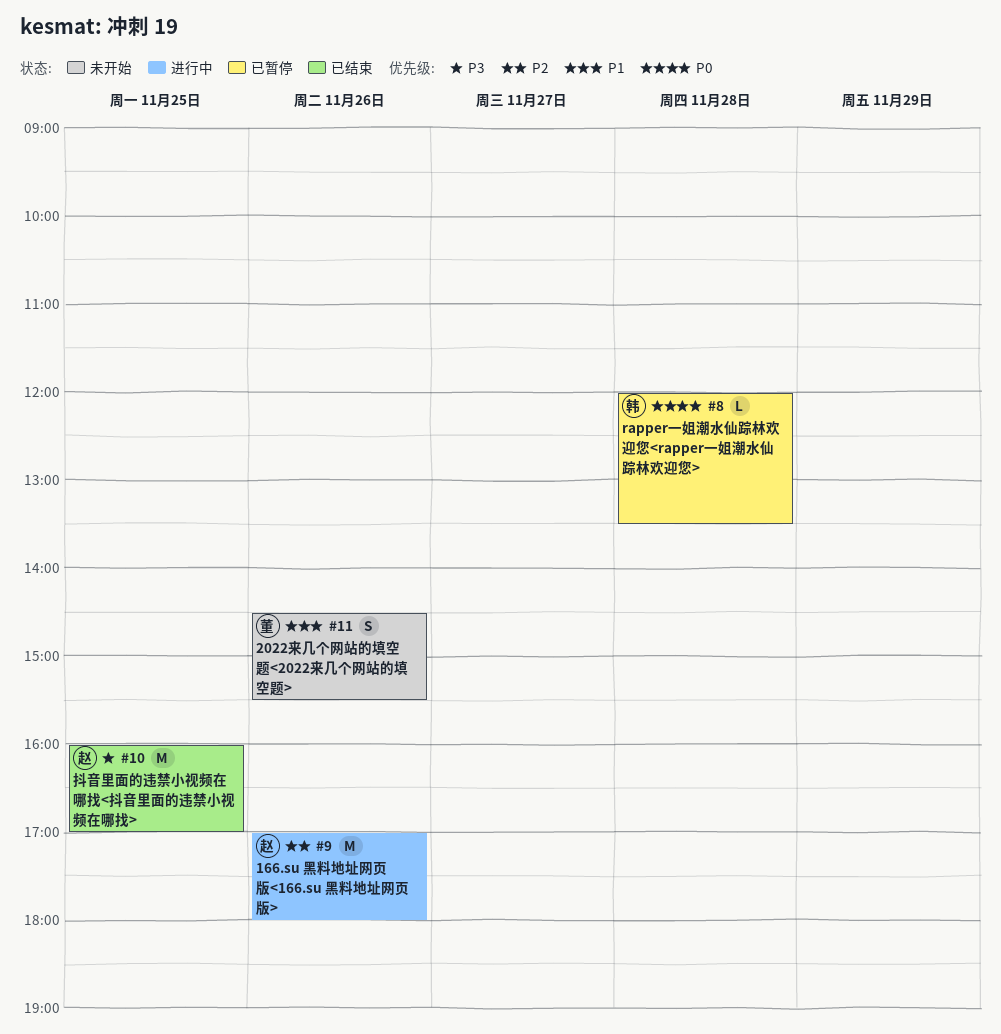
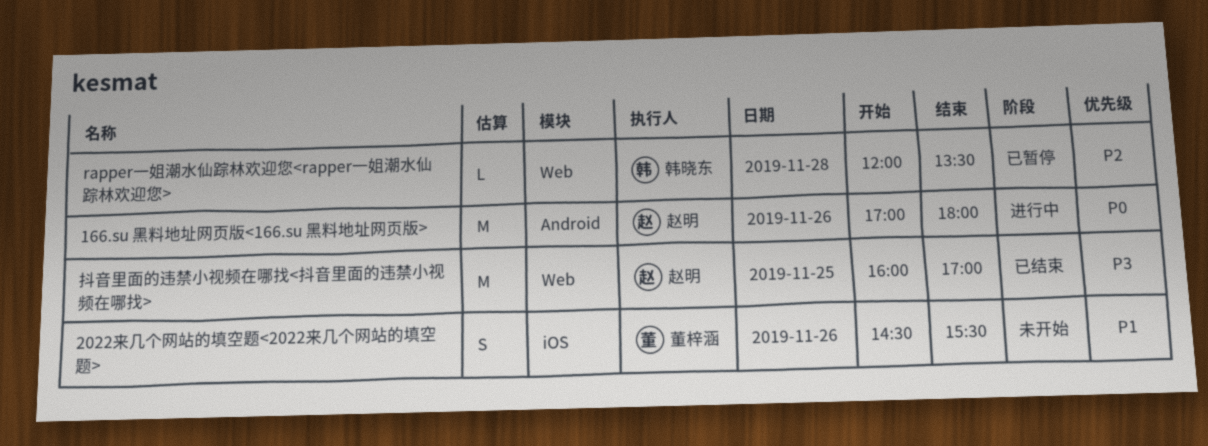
166.su 黑料地址网页版<166.su 黑料地址网页版>, priority: P2 -> P0
rapper一姐潮水仙踪林欢迎您<rapper一姐潮水仙踪林欢迎您>, priority: P0 -> P2

